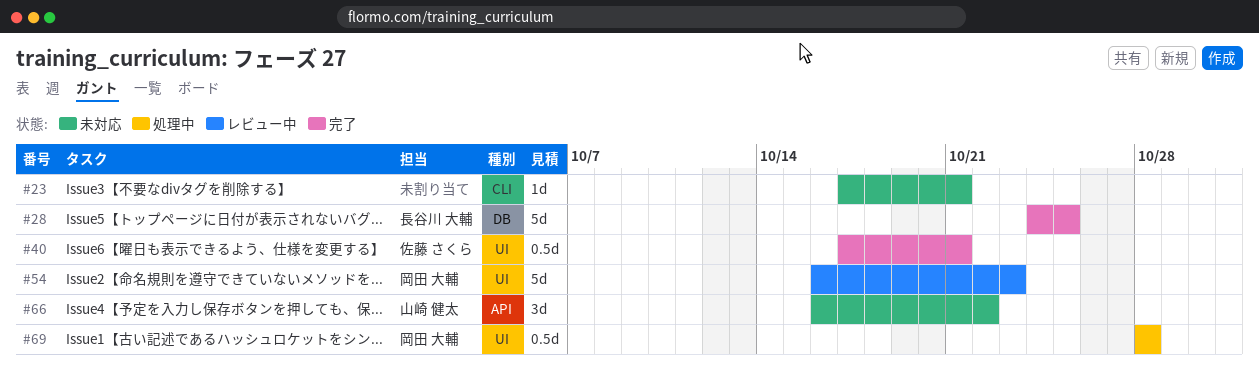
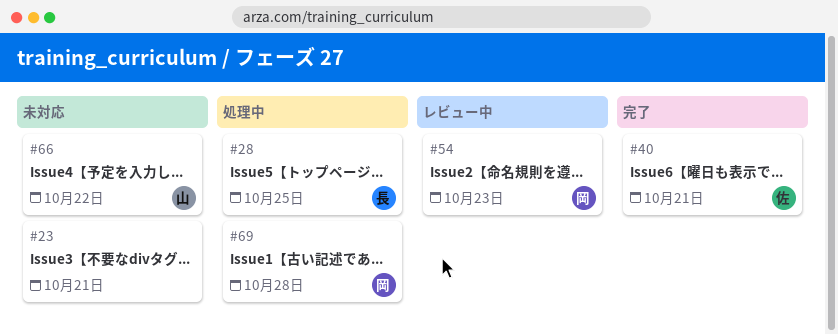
#28, status: 完了 -> 処理中

